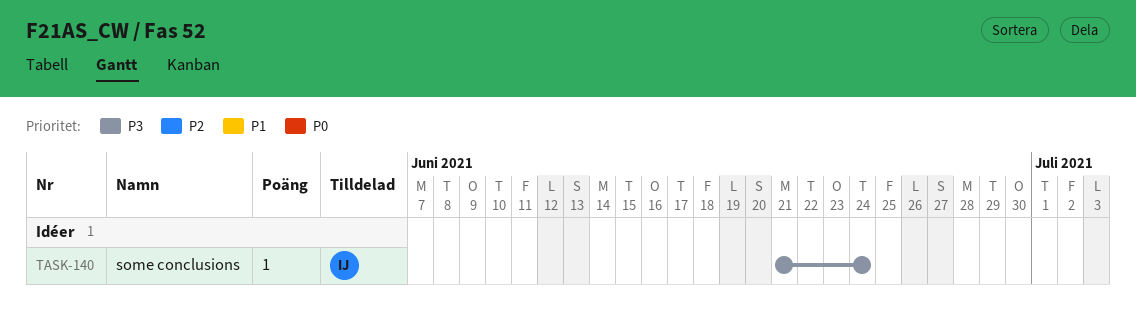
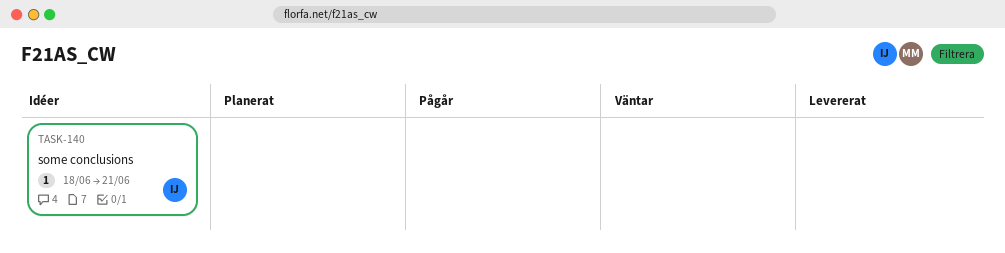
TASK-140, start: Jun 21 -> Jun 18
TASK-140, due: Jun 24 -> Jun 21

